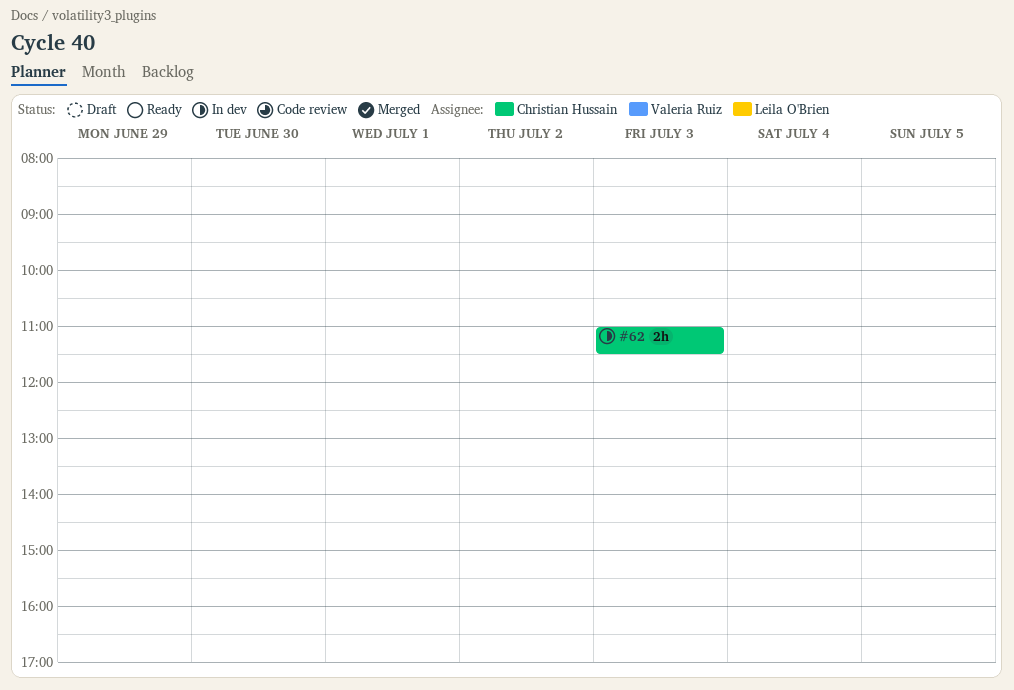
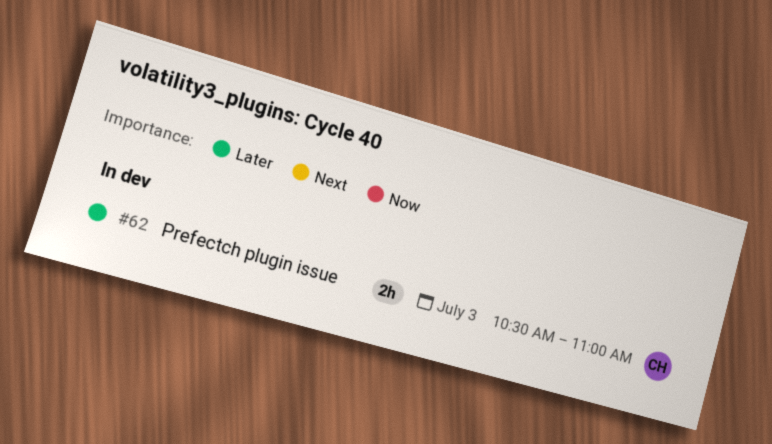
#62, begins: 11:00 -> 10:30
#62, ends: 11:30 -> 11:00

